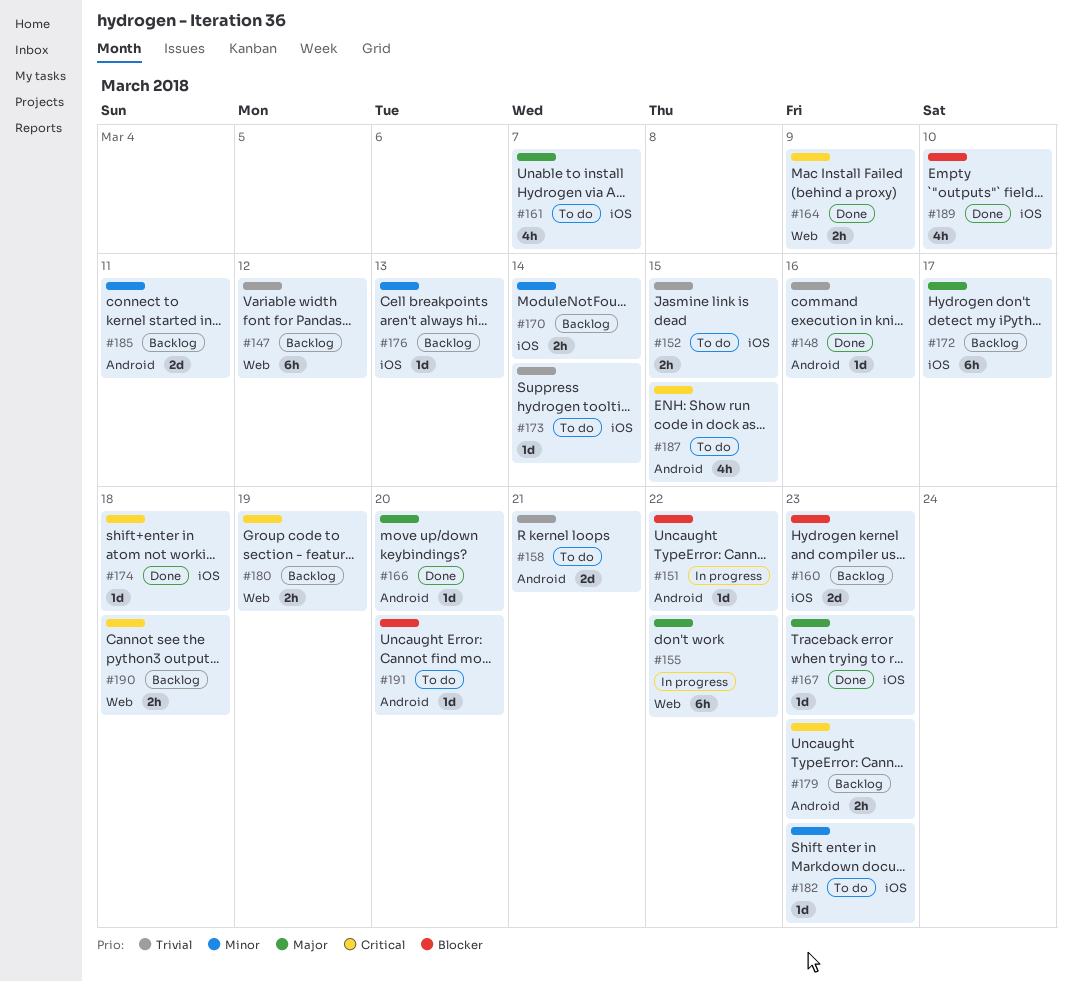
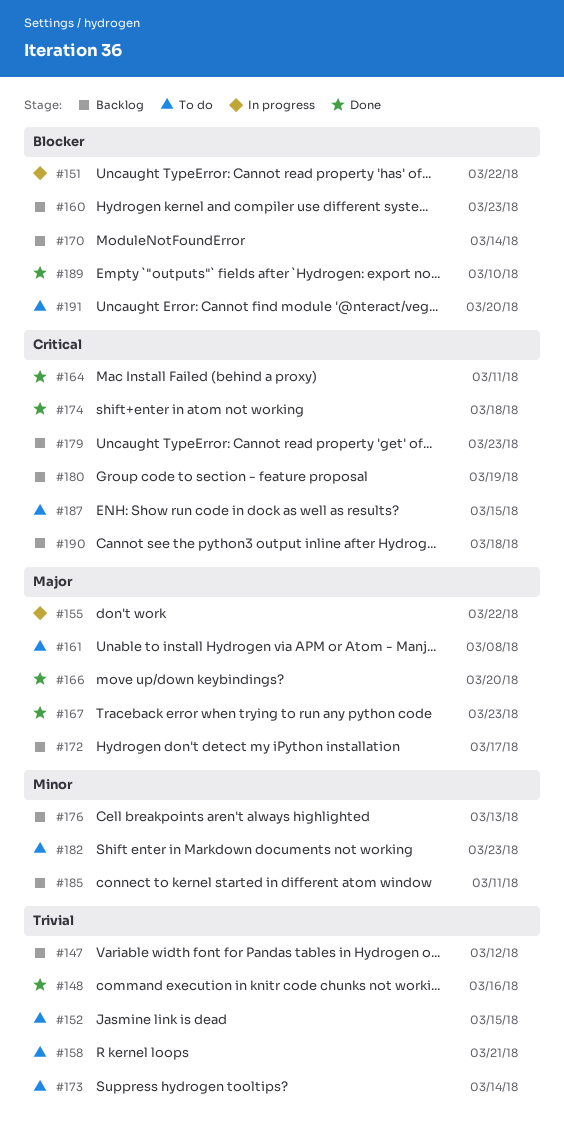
#161, due: Mar 7 -> Mar 8
#164, due: Mar 9 -> Mar 11
#170, priority: Minor -> Blocker

